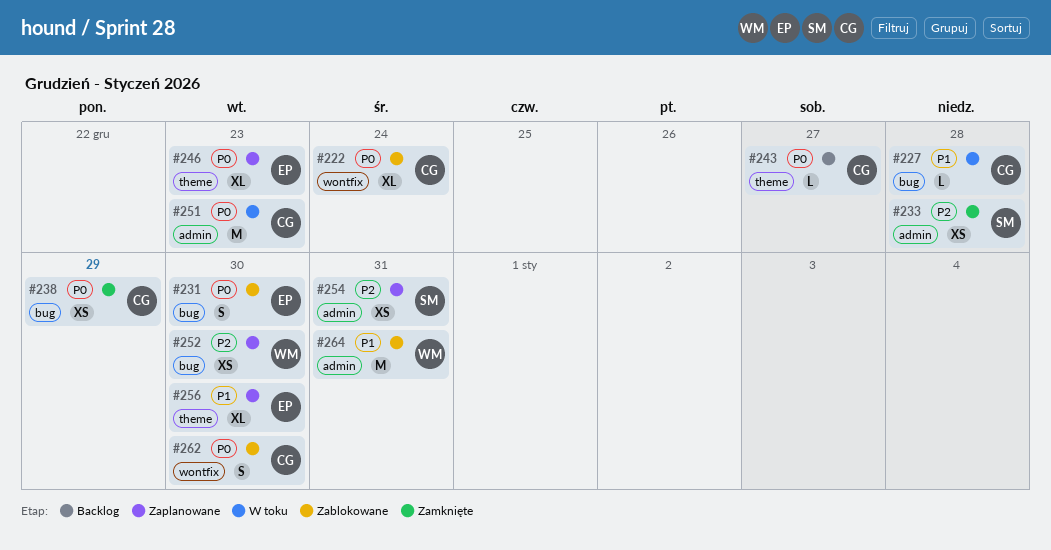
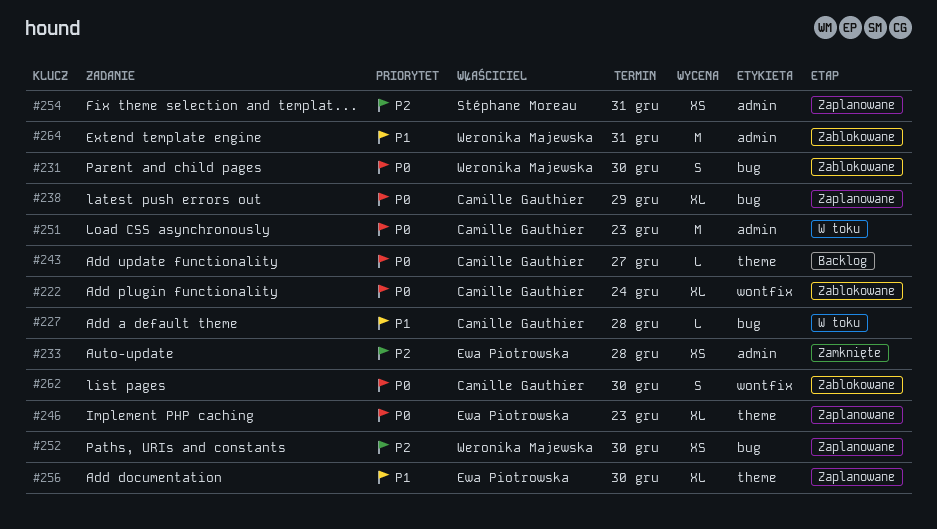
#231, owner: Ewa Piotrowska -> Weronika Majewska
#233, owner: Stéphane Moreau -> Ewa Piotrowska
#238, status: Zamknięte -> Zaplanowane
#238, estimate: XS -> XL

